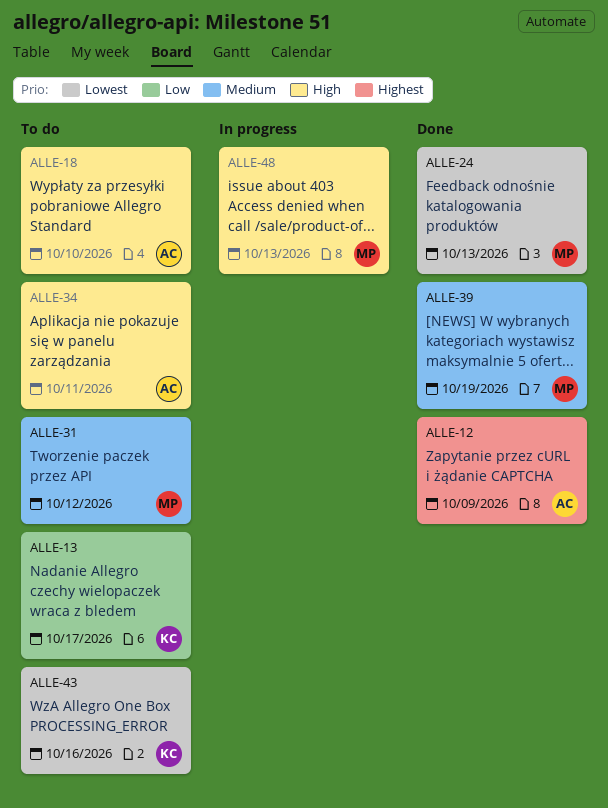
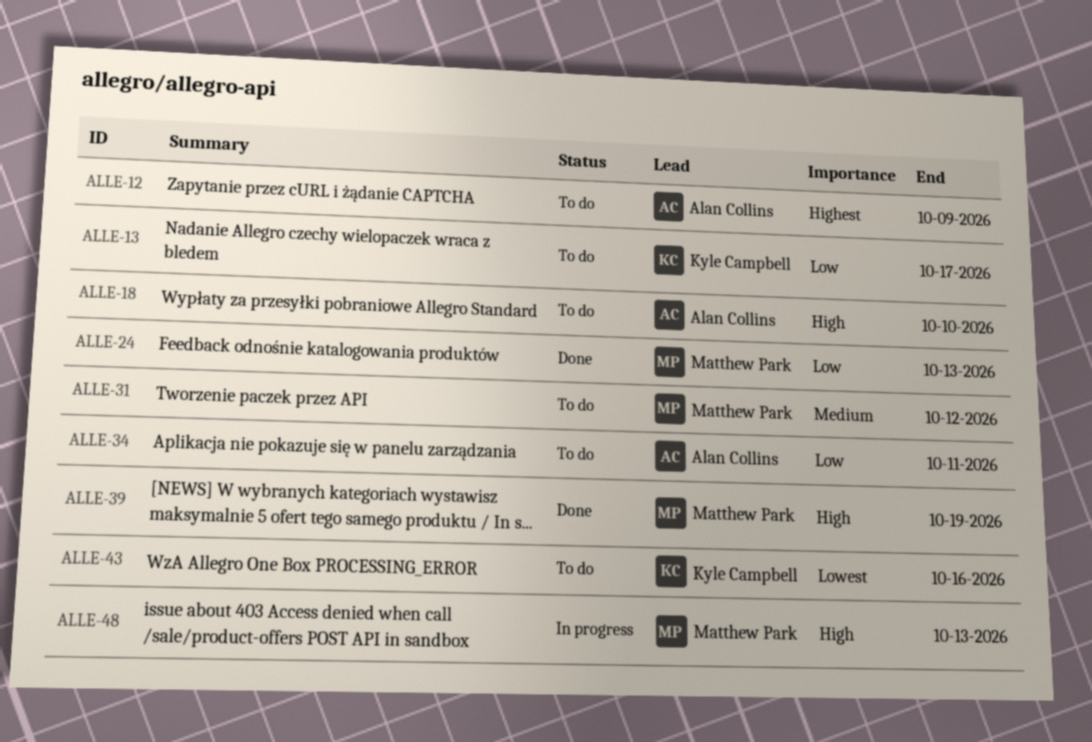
ALLE-12, status: Done -> To do
ALLE-24, priority: Lowest -> Low
ALLE-34, priority: High -> Low
ALLE-39, priority: Medium -> High

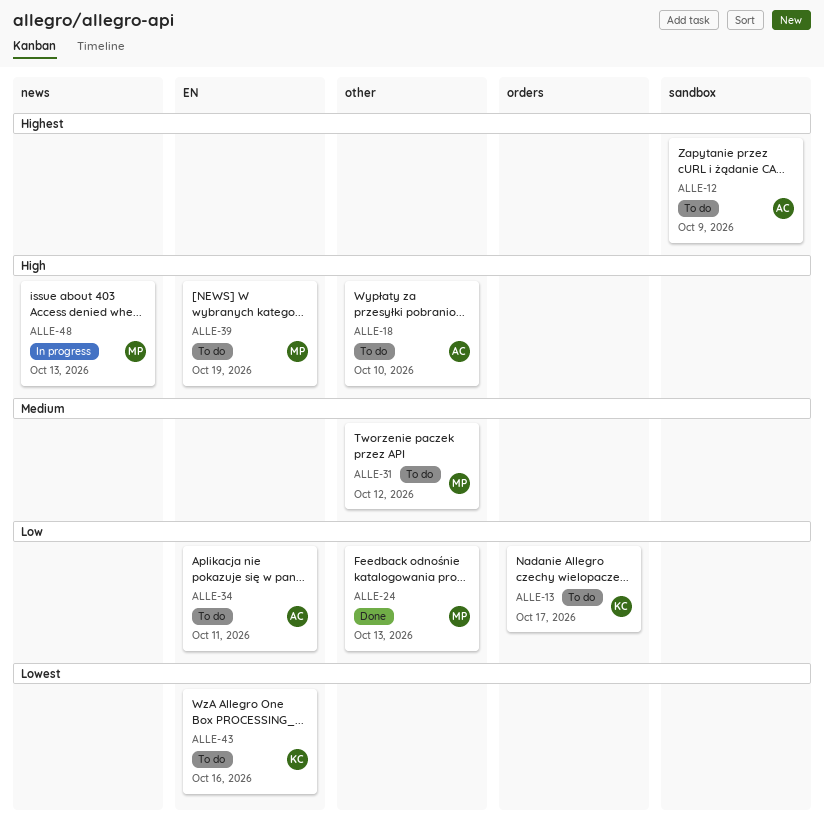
ALLE-39, status: Done -> To do

